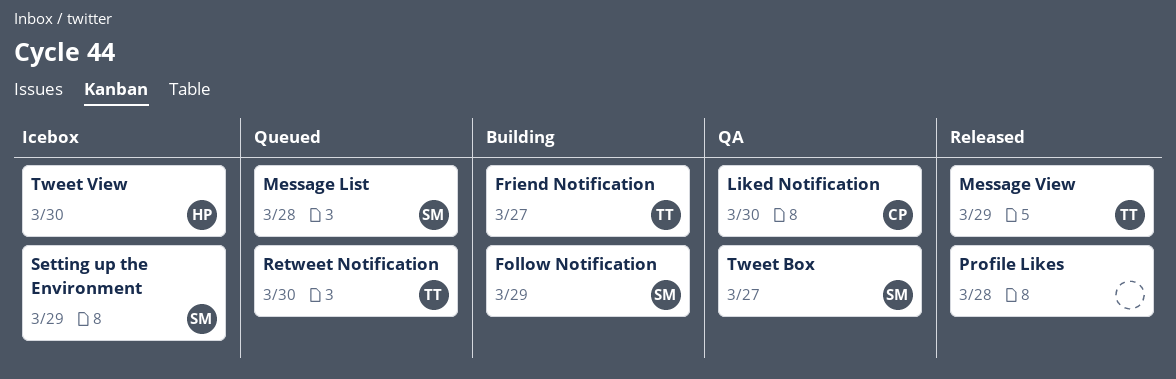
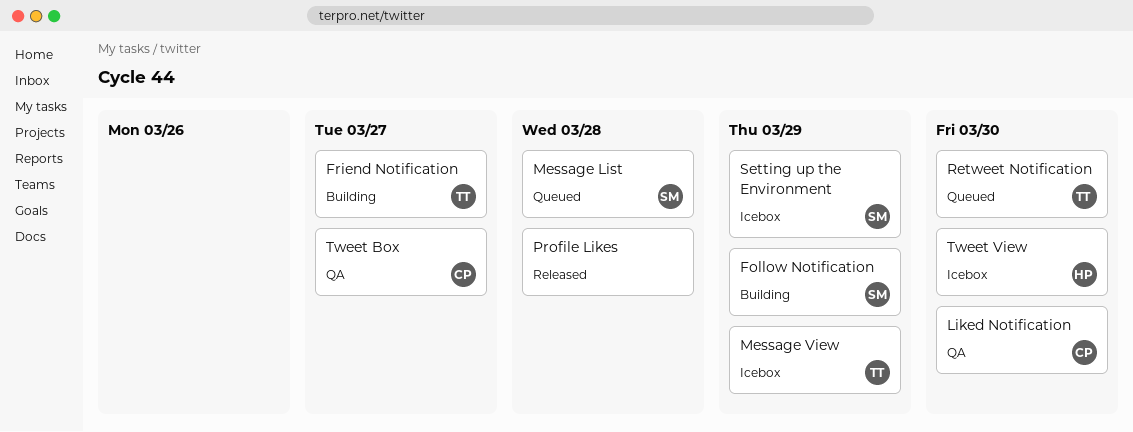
Message View, status: Released -> Icebox
Tweet Box, owner: SM -> CP

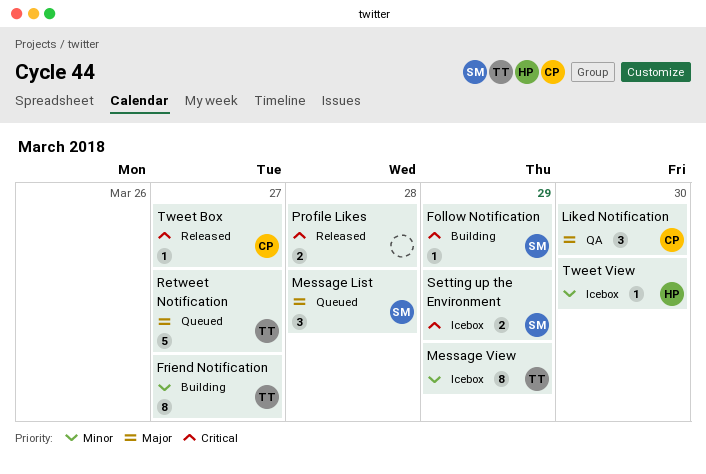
Retweet Notification, due: Mar 30 -> Mar 27
Tweet Box, status: QA -> Released

